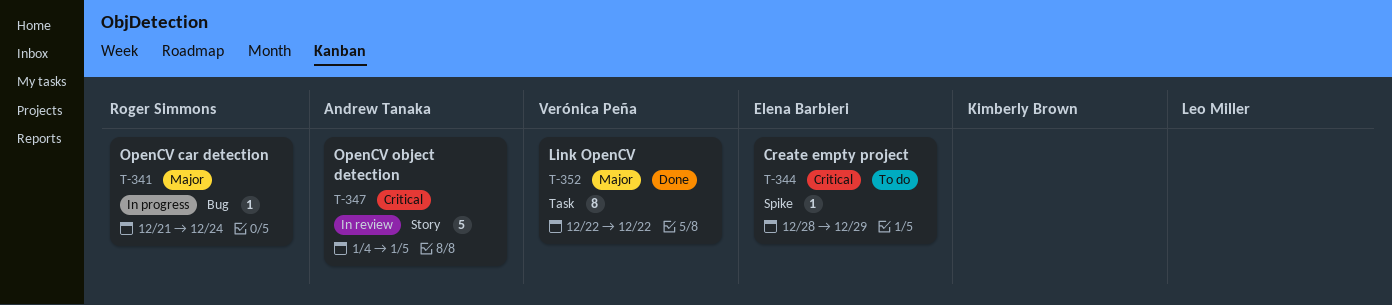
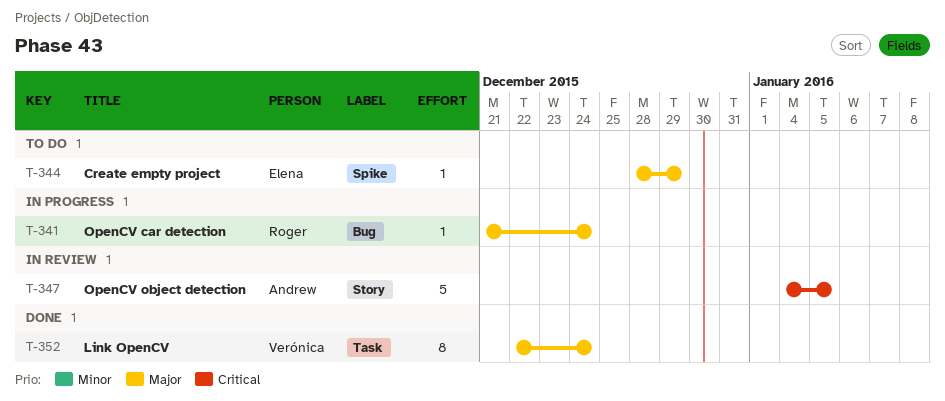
T-344, priority: Critical -> Major
T-352, due: Dec 22 -> Dec 24

